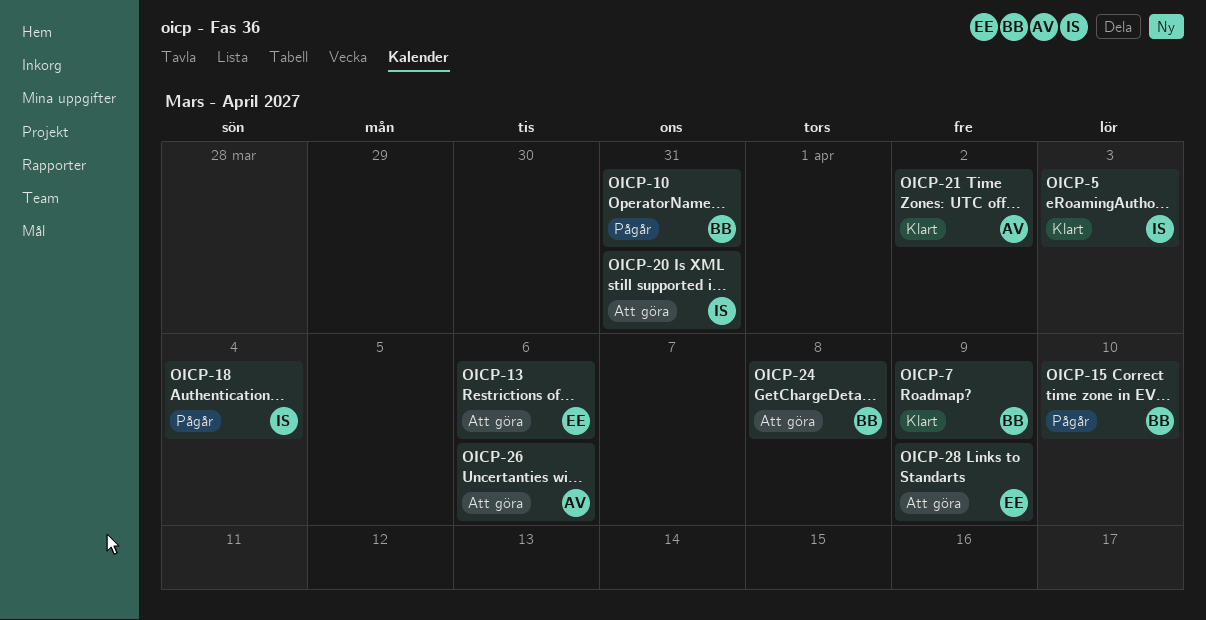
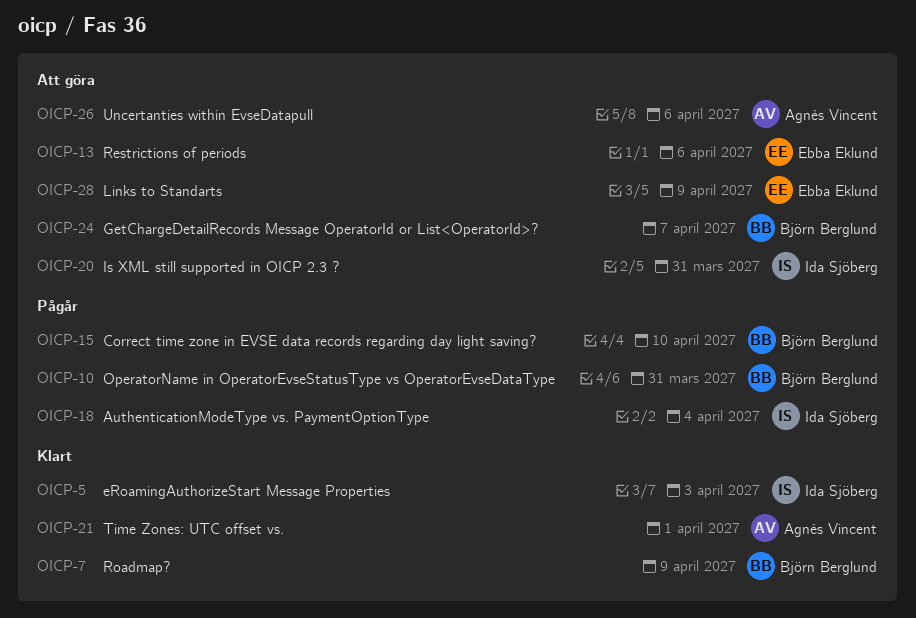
OICP-21, due: Apr 2 -> Apr 1
OICP-24, due: Apr 8 -> Apr 7

